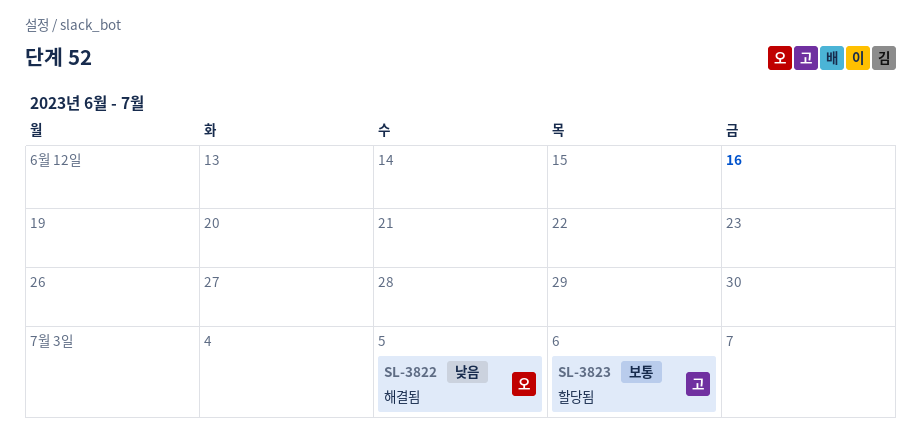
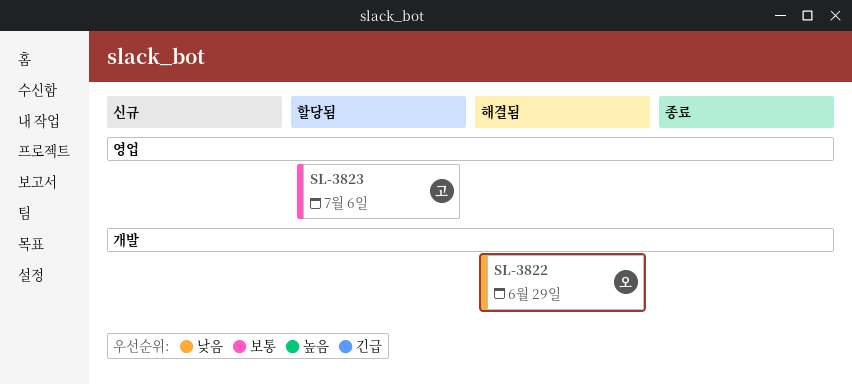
SL-3822, due: Jul 5 -> Jun 29

